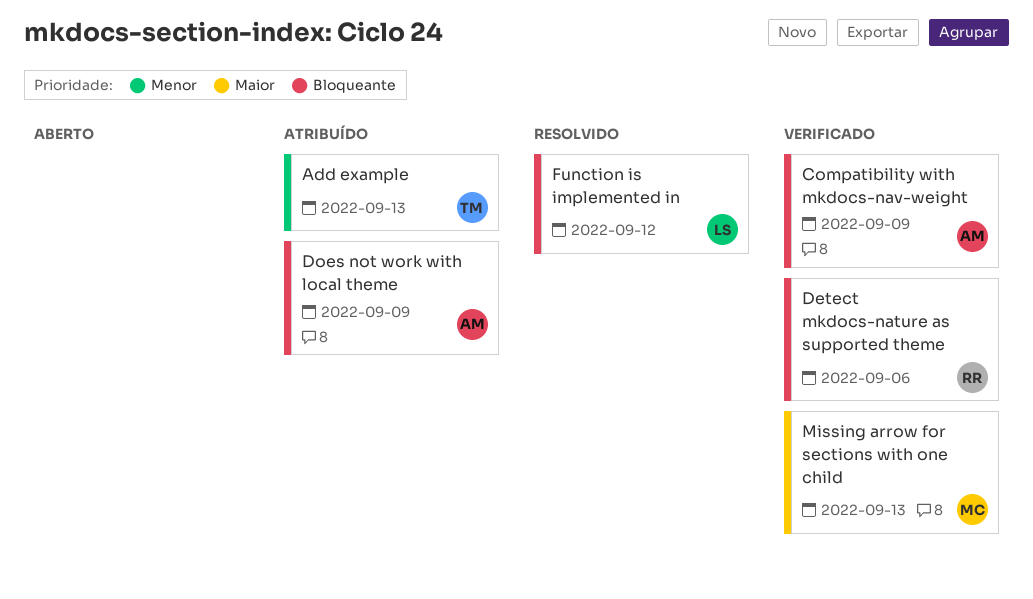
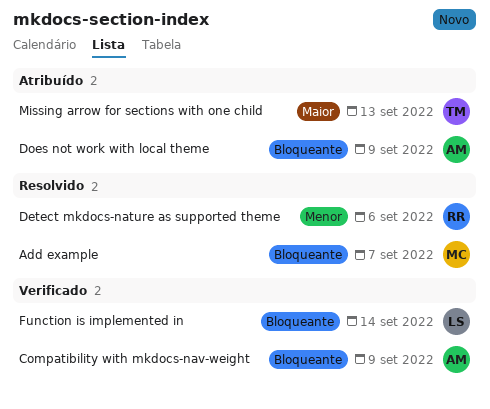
Add example, status: Atribuído -> Resolvido
Add example, owner: TM -> MC
Add example, priority: Menor -> Bloqueante
Add example, due: Sep 13 -> Sep 7
Detect mkdocs-nature as supported theme, status: Verificado -> Resolvido
Detect mkdocs-nature as supported theme, priority: Bloqueante -> Menor
Function is implemented in, status: Resolvido -> Verificado
Function is implemented in, due: Sep 12 -> Sep 14
Missing arrow for sections with one child, status: Verificado -> Atribuído
Missing arrow for sections with one child, owner: MC -> TM

